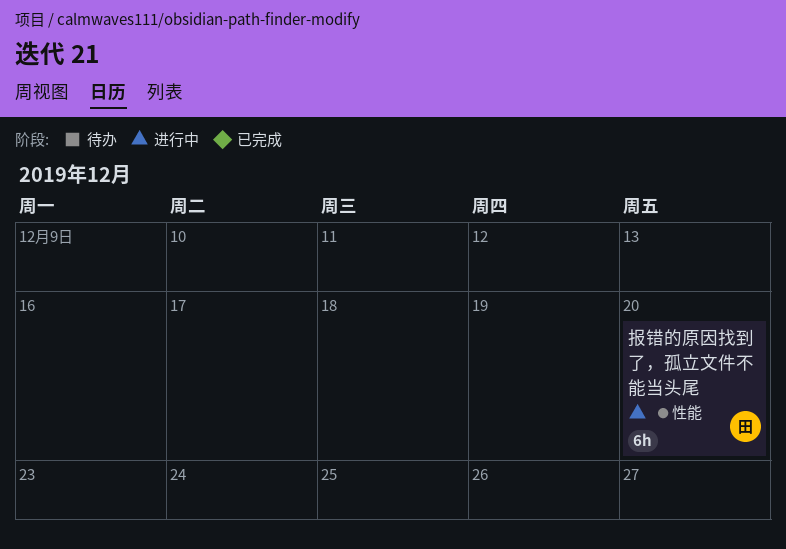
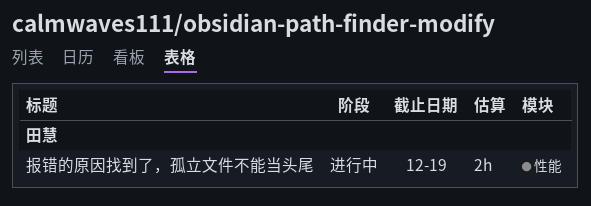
报错的原因找到了，孤立文件不能当头尾, estimate: 6h -> 2h
报错的原因找到了，孤立文件不能当头尾, due: Dec 20 -> Dec 19

